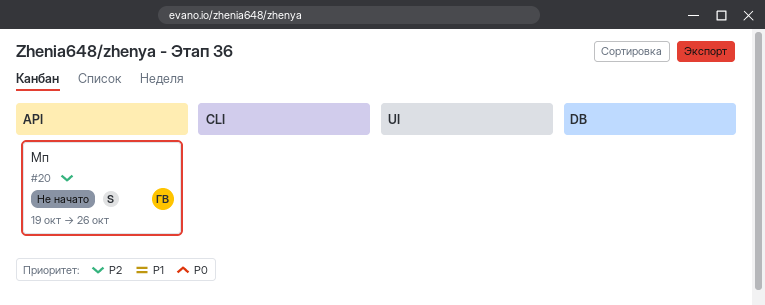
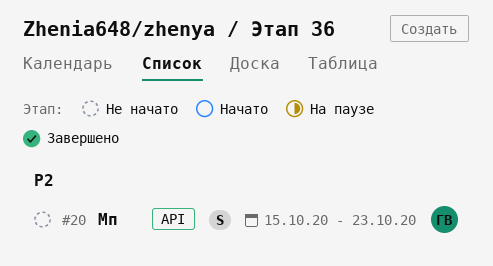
#20, start: Oct 19 -> Oct 15
#20, due: Oct 26 -> Oct 23

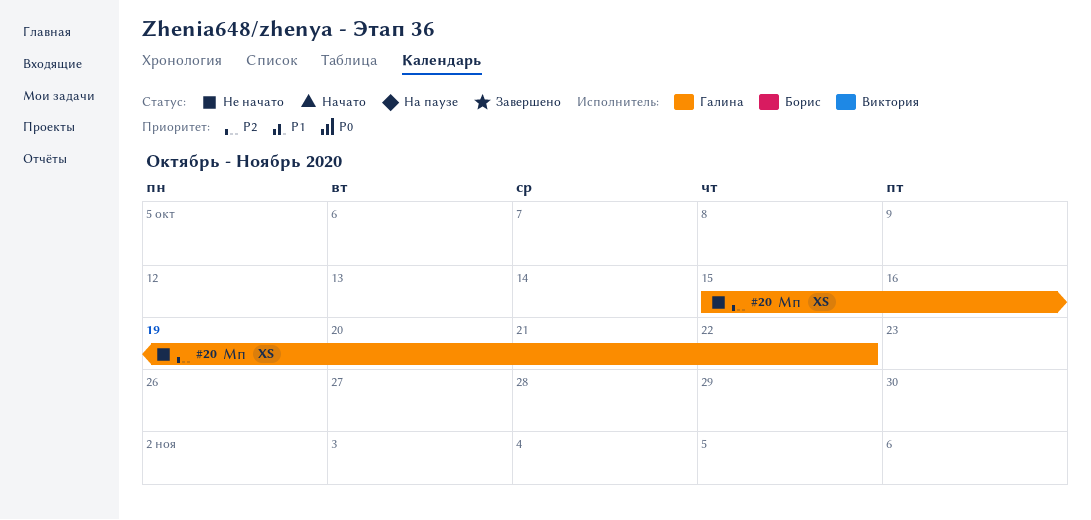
#20, estimate: S -> XS
#20, due: Oct 23 -> Oct 22

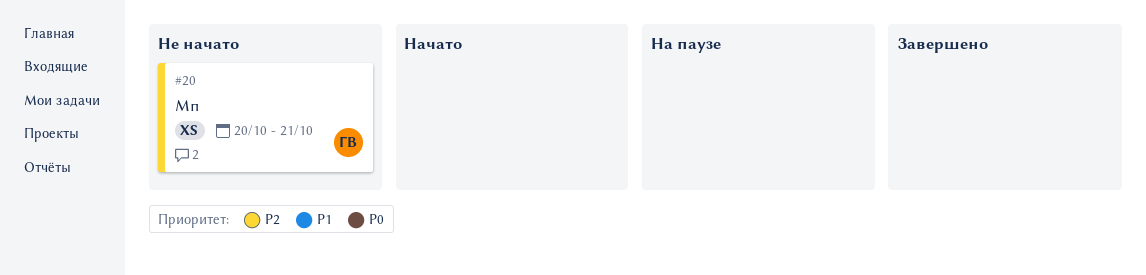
#20, start: Oct 15 -> Oct 20
#20, due: Oct 22 -> Oct 21

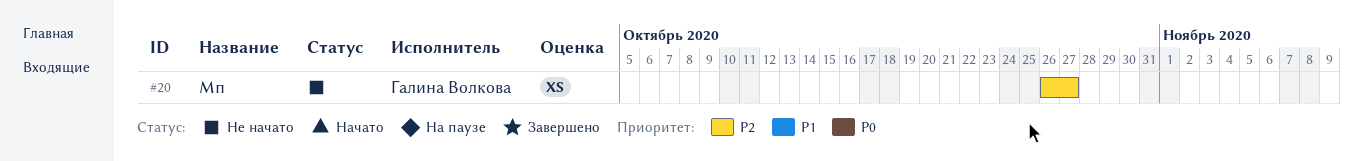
#20, start: Oct 20 -> Oct 26
#20, due: Oct 21 -> Oct 27

